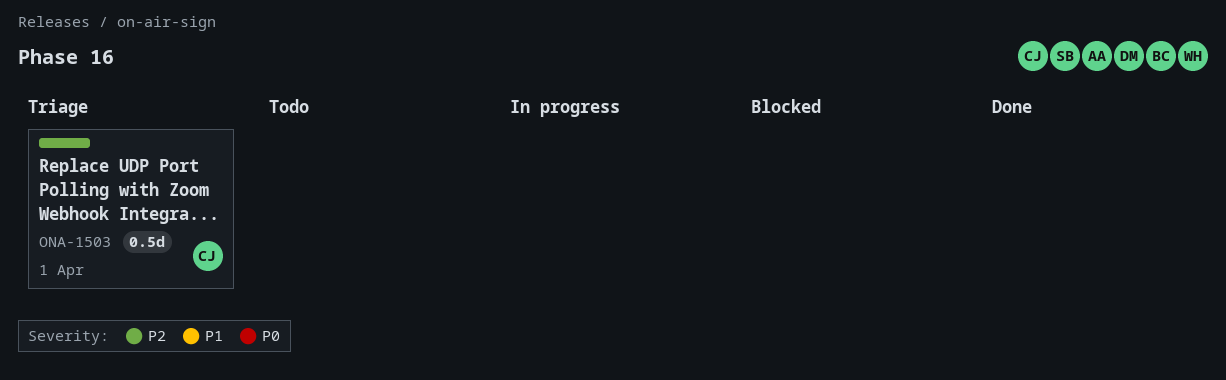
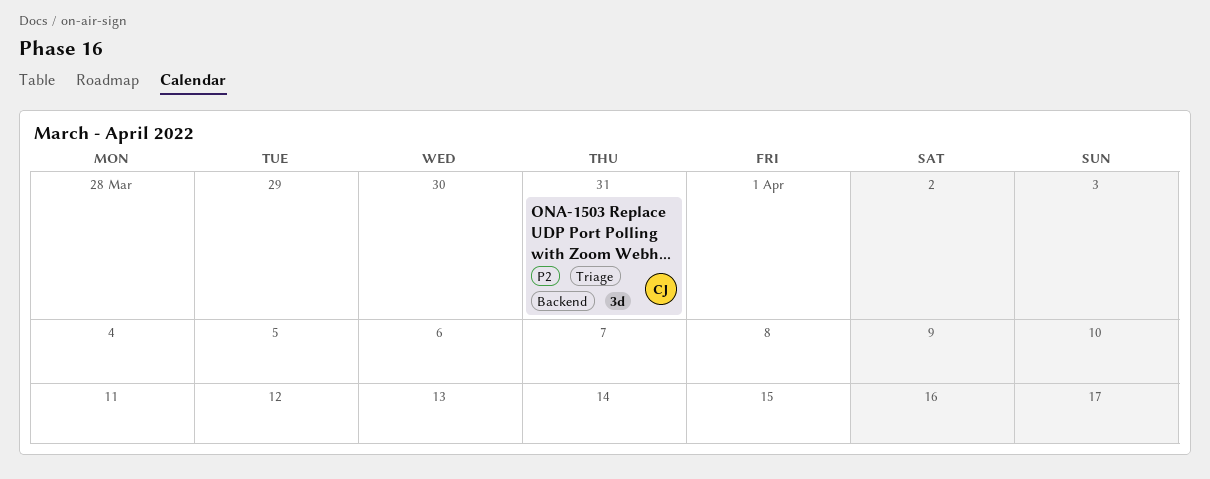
ONA-1503, estimate: 0.5d -> 3d
ONA-1503, due: Apr 1 -> Mar 31

